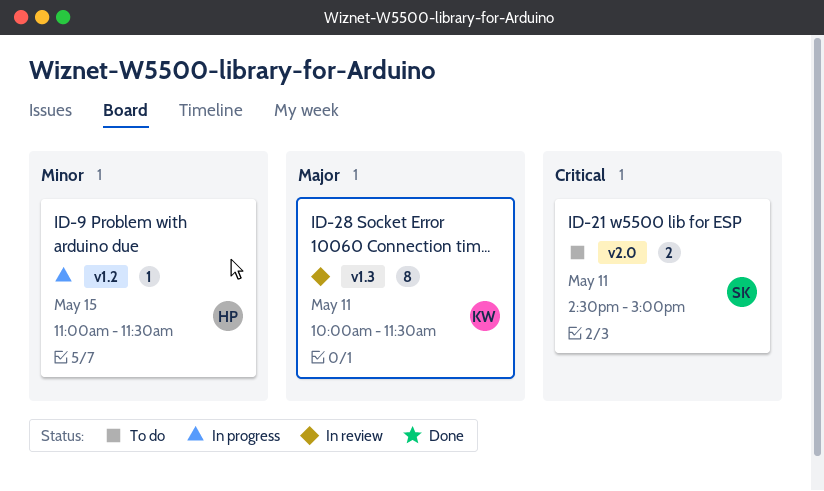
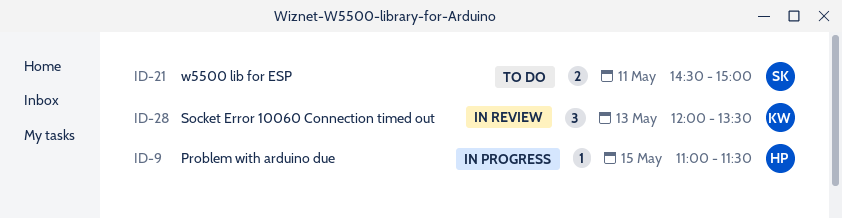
ID-28, estimate: 8 -> 3
ID-28, day: May 11 -> May 13
ID-28, begins: 10:00 -> 12:00
ID-28, ends: 11:30 -> 13:30

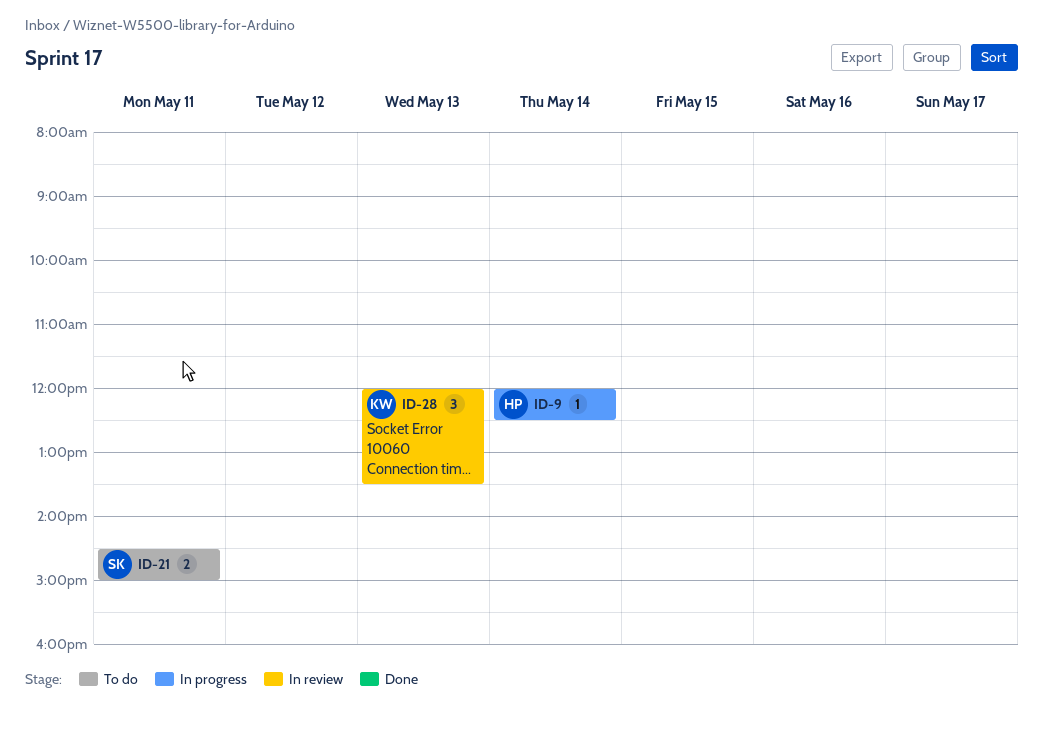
ID-9, day: May 15 -> May 14
ID-9, begins: 11:00 -> 12:00
ID-9, ends: 11:30 -> 12:30

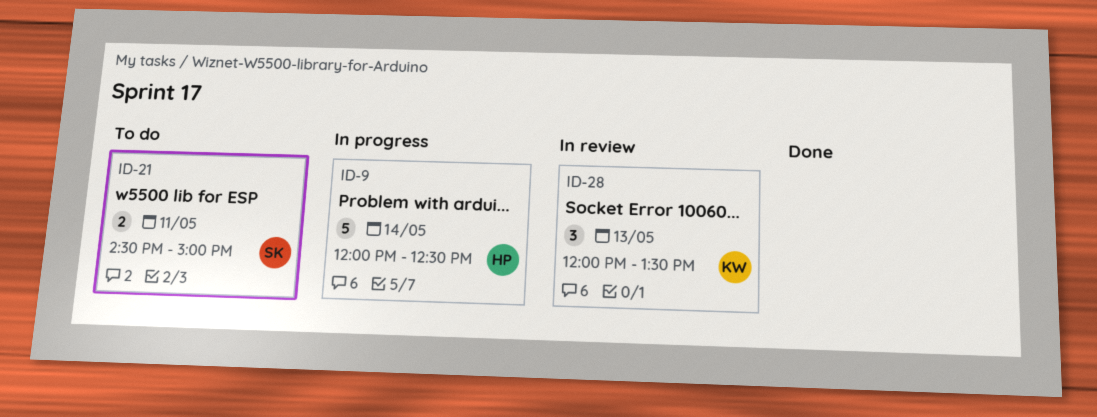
ID-9, estimate: 1 -> 5

